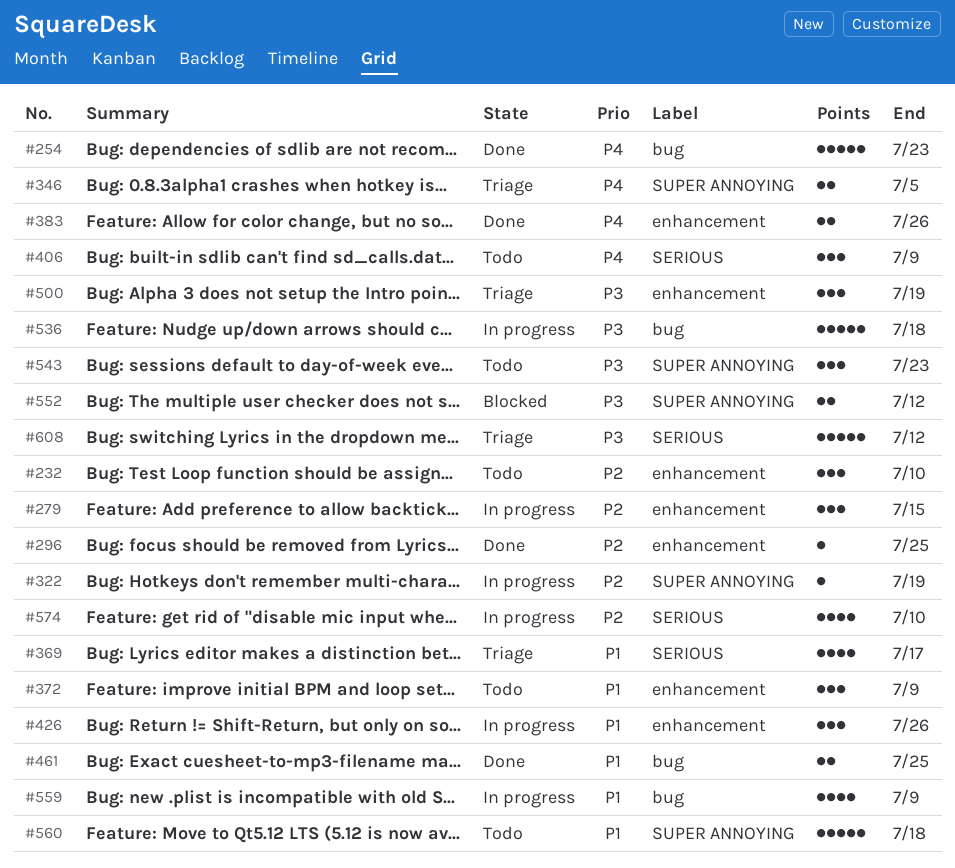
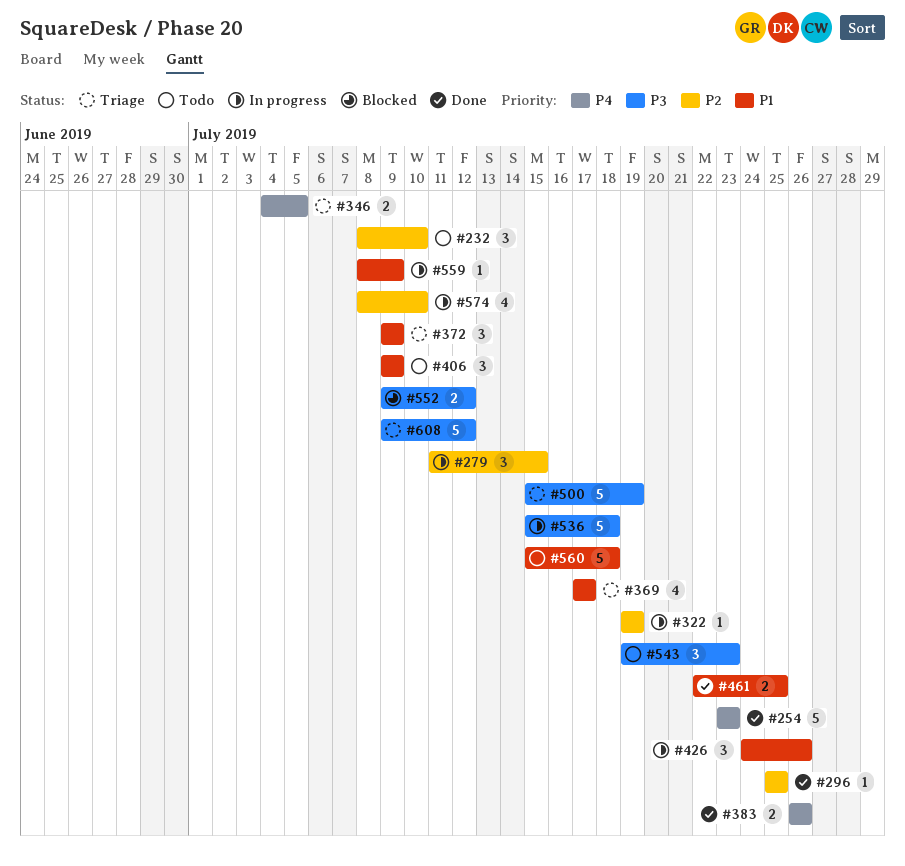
#372, status: Todo -> Triage
#406, priority: P4 -> P1
#500, estimate: 3 -> 5
#559, estimate: 4 -> 1

